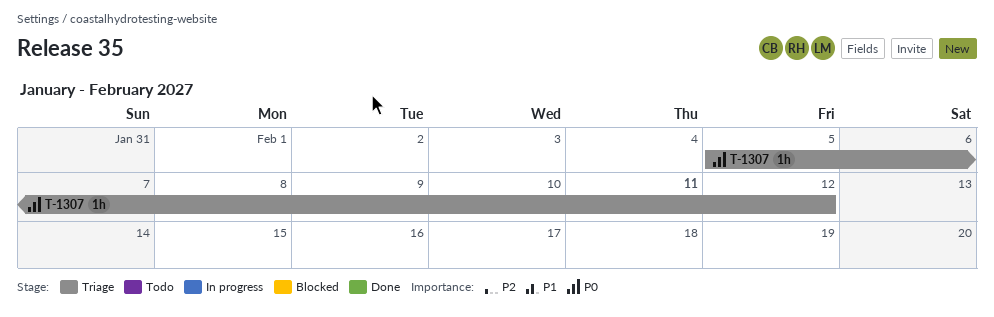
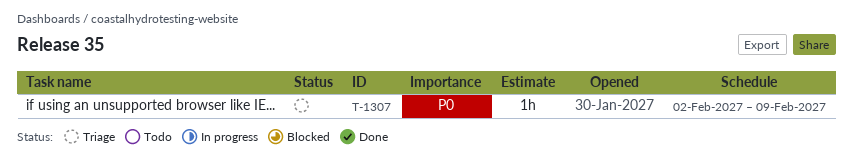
T-1307, start: Feb 5 -> Feb 2
T-1307, due: Feb 12 -> Feb 9

